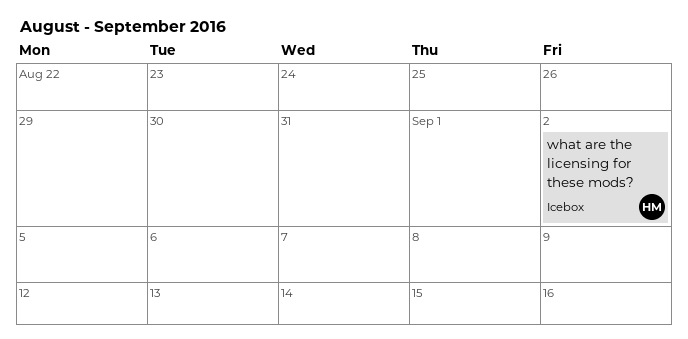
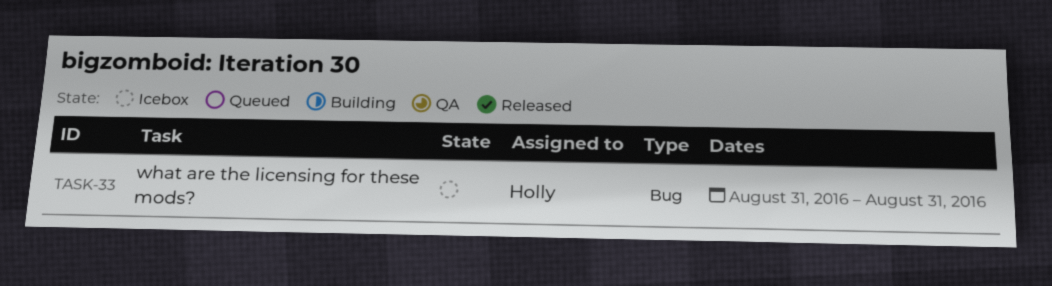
what are the licensing for these mods?, due: Sep 2 -> Aug 31

